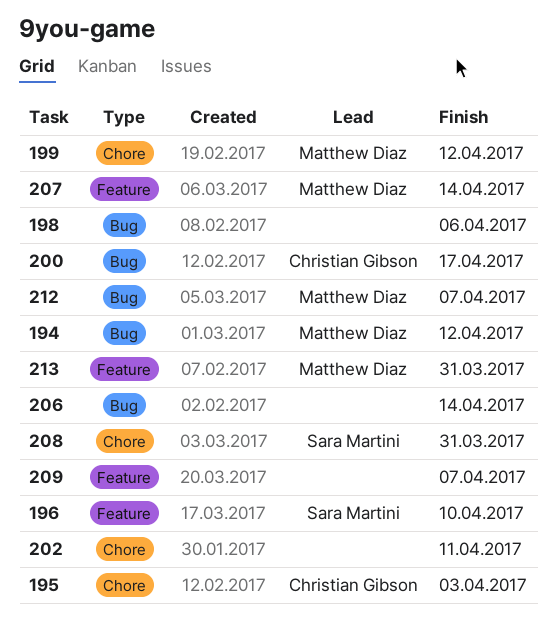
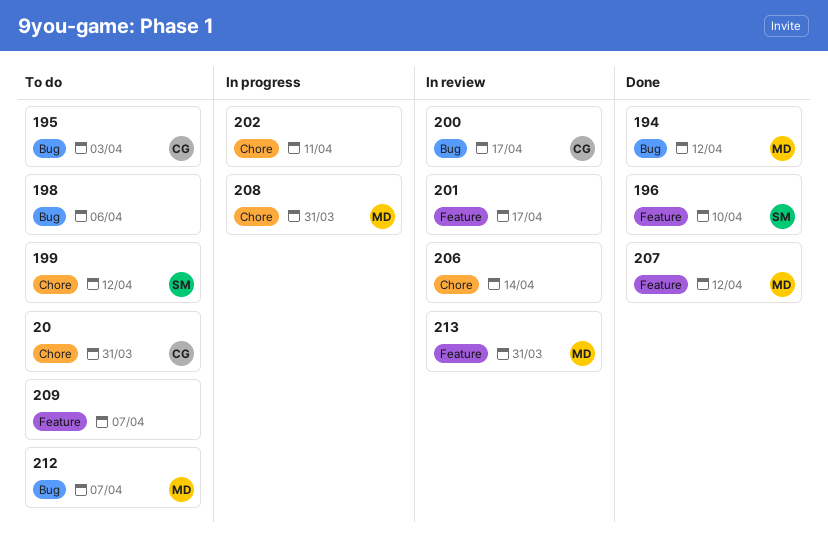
195, label: Chore -> Bug
199, owner: Matthew Diaz -> Sara Martini
20: none -> present
201: none -> present
206, label: Bug -> Chore
207, due: Apr 14 -> Apr 12
208, owner: Sara Martini -> Matthew Diaz

